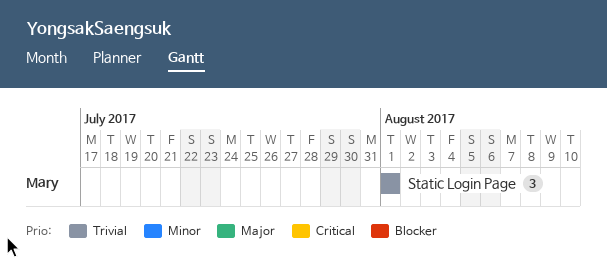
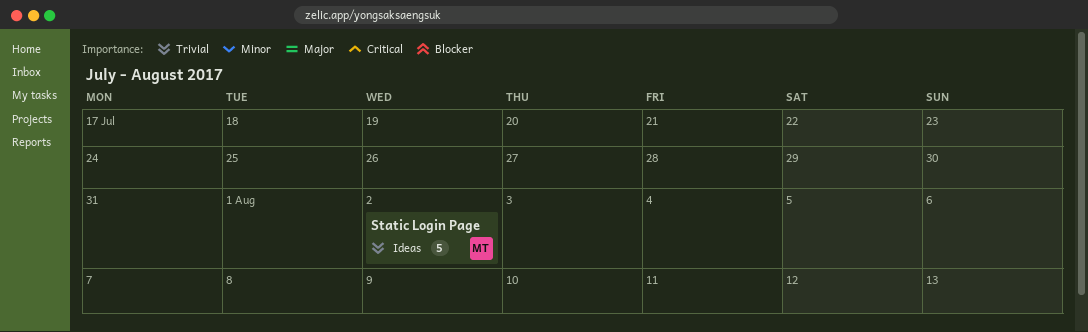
Static Login Page, estimate: 3 -> 5
Static Login Page, due: Aug 1 -> Aug 2

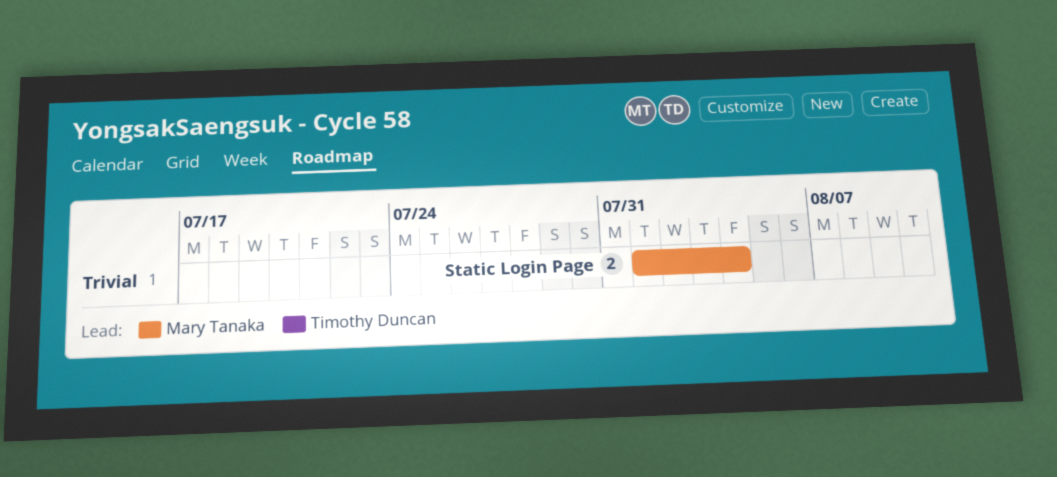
Static Login Page, estimate: 5 -> 2
Static Login Page, due: Aug 2 -> Aug 4

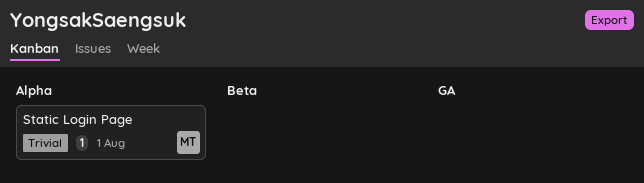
Static Login Page, estimate: 2 -> 1
Static Login Page, due: Aug 4 -> Aug 1

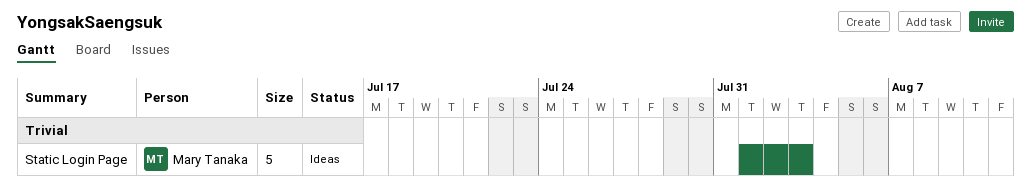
Static Login Page, estimate: 1 -> 5
Static Login Page, due: Aug 1 -> Aug 3

